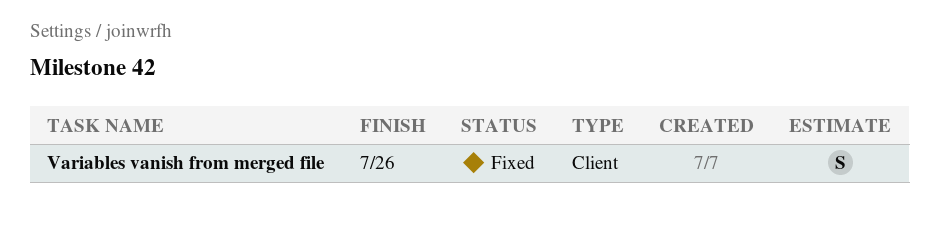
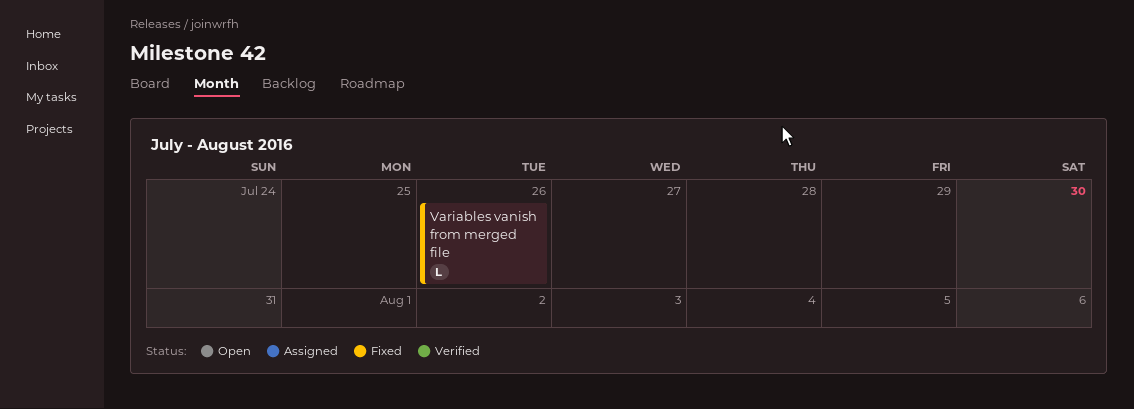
Variables vanish from merged file, estimate: S -> L

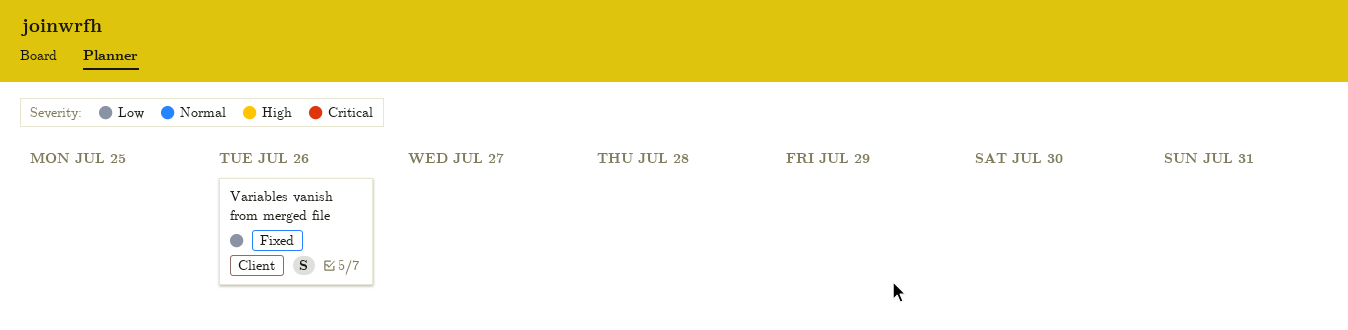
Variables vanish from merged file, estimate: L -> S

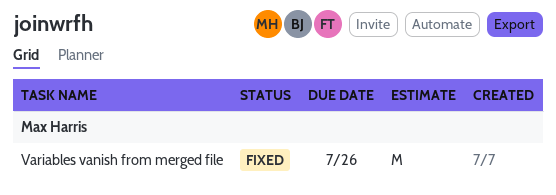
Variables vanish from merged file, estimate: S -> M

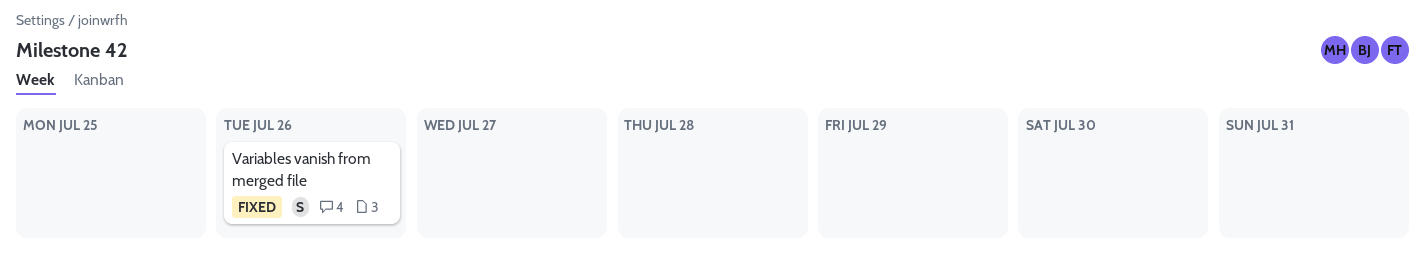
Variables vanish from merged file, estimate: M -> S

